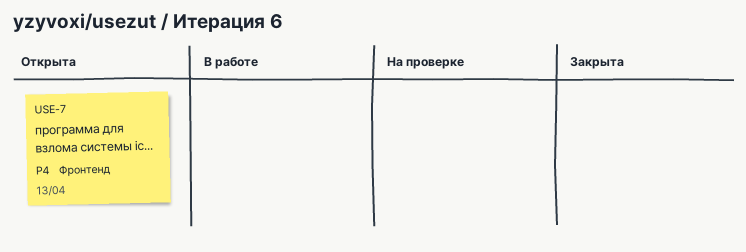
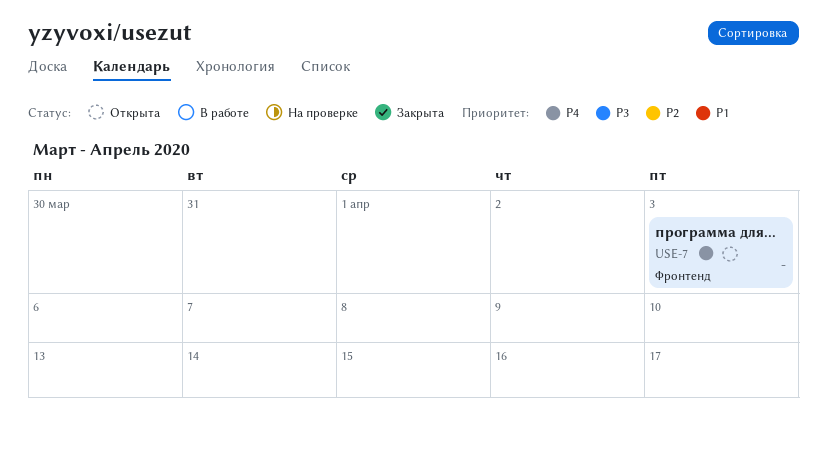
USE-7, due: Apr 13 -> Apr 3

